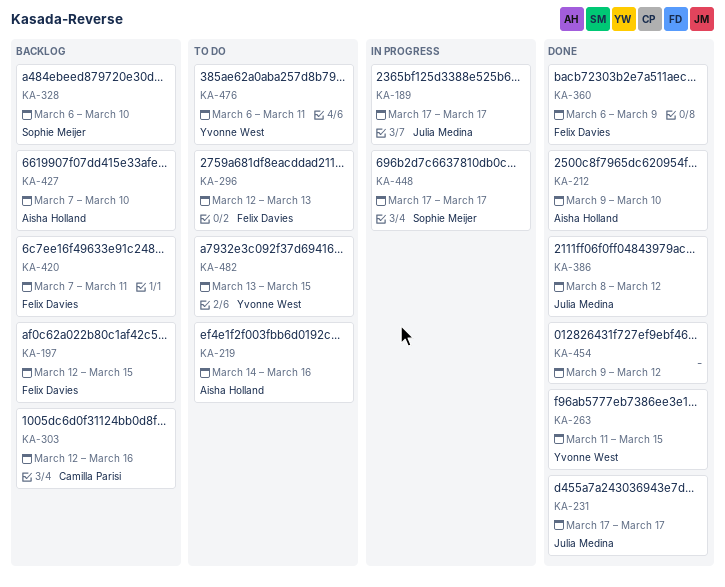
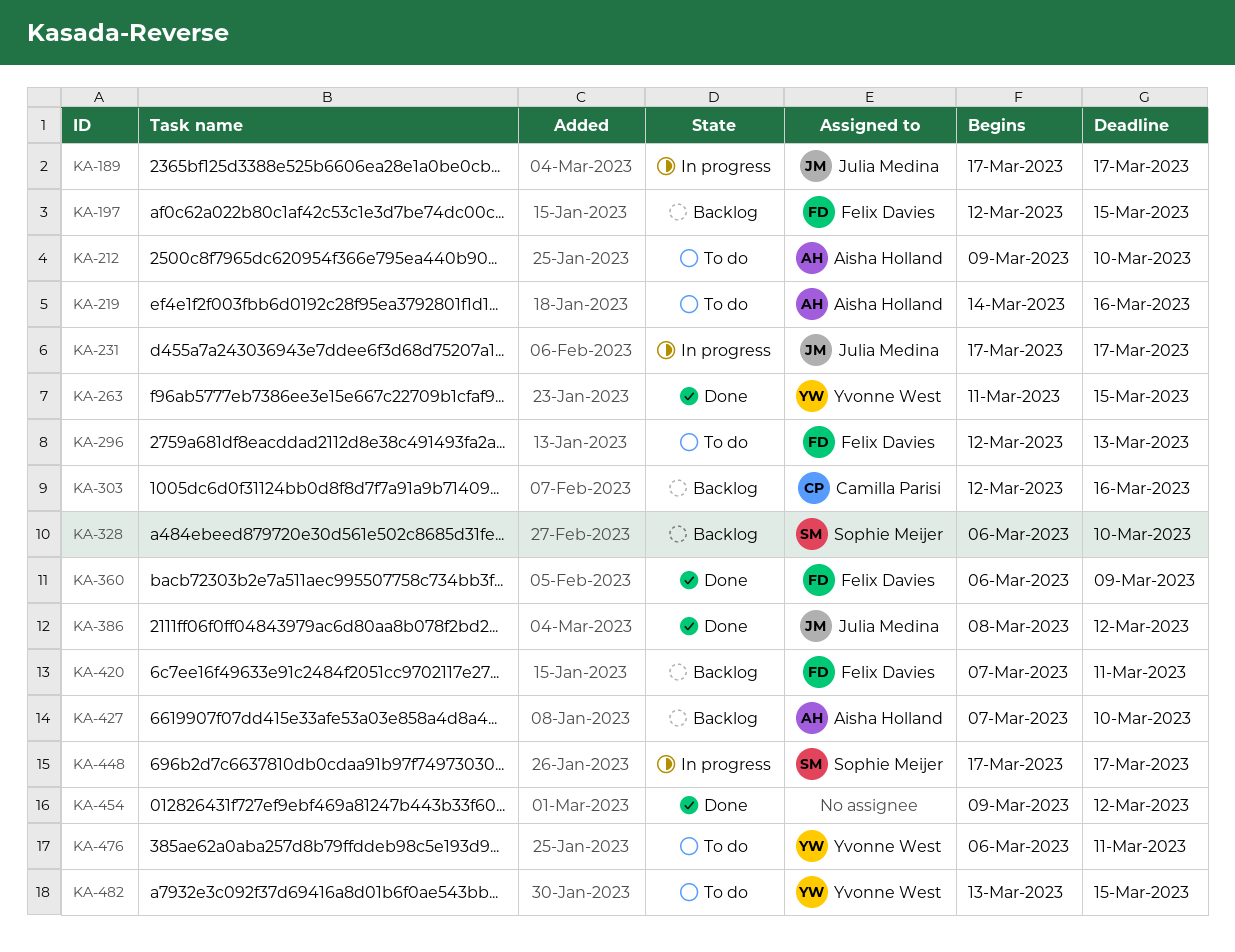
KA-212, status: Done -> To do
KA-231, status: Done -> In progress

